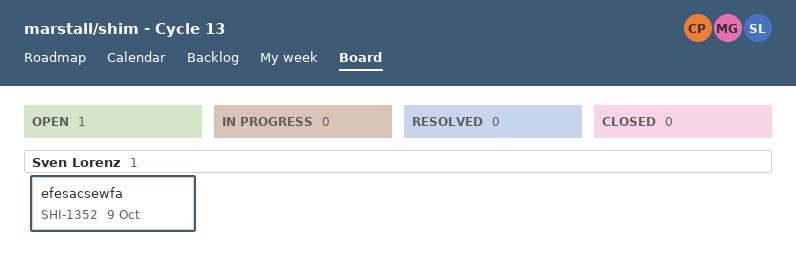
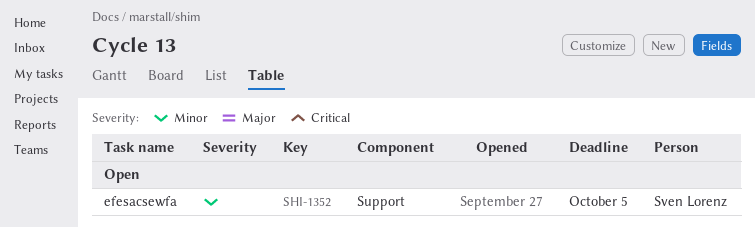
SHI-1352, due: Oct 9 -> Oct 5

